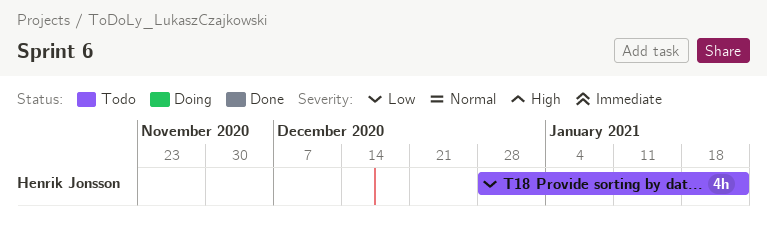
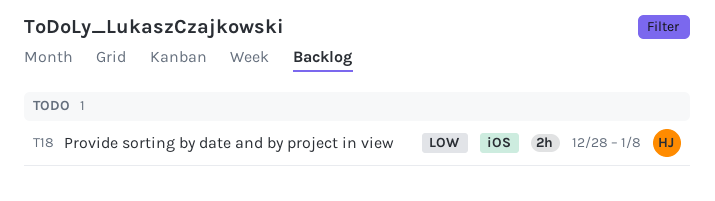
T18, estimate: 4h -> 2h
T18, due: Jan 22 -> Jan 8

